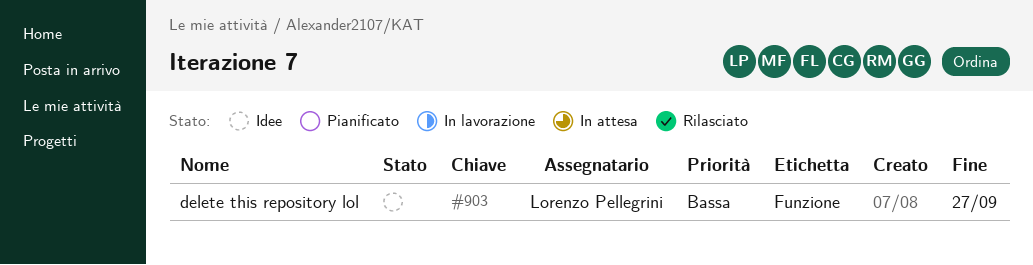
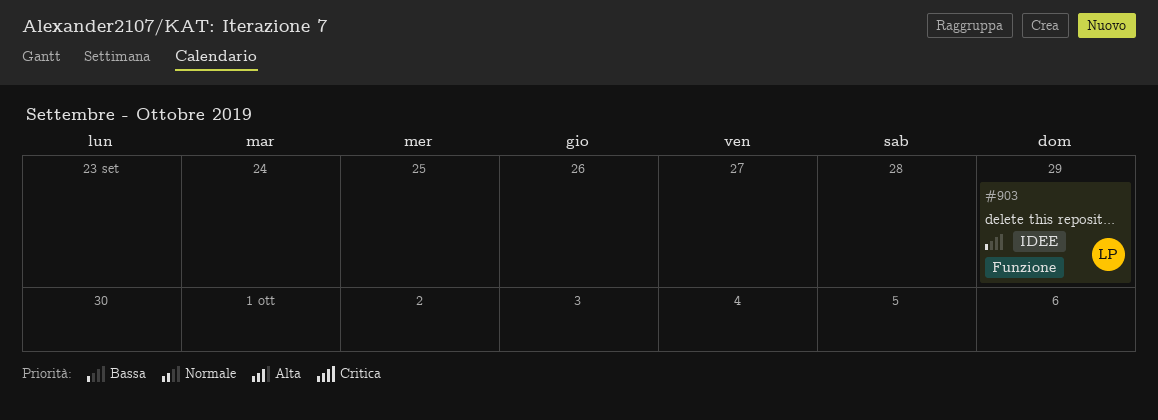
#903, due: Sep 27 -> Sep 29

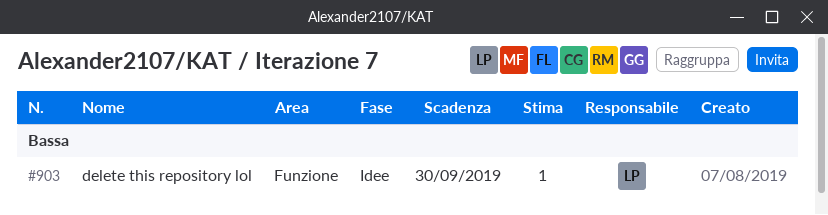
#903, due: Sep 29 -> Sep 30

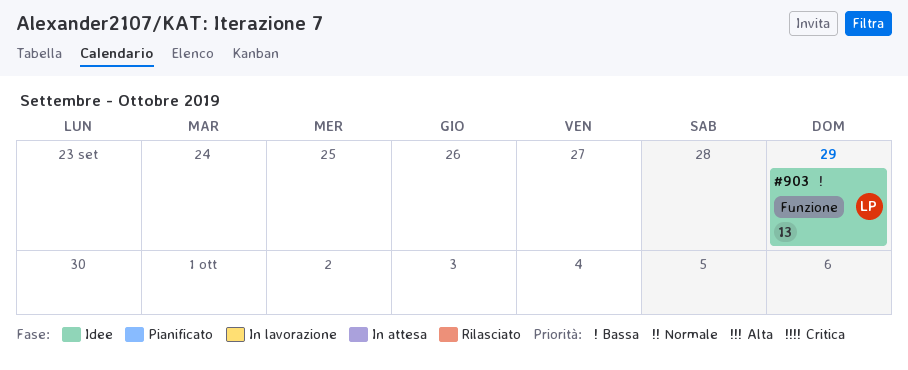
#903, estimate: 1 -> 13
#903, due: Sep 30 -> Sep 29

